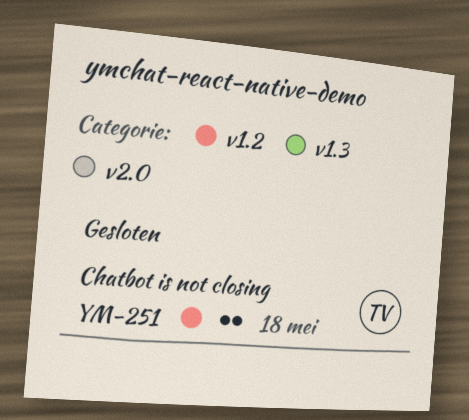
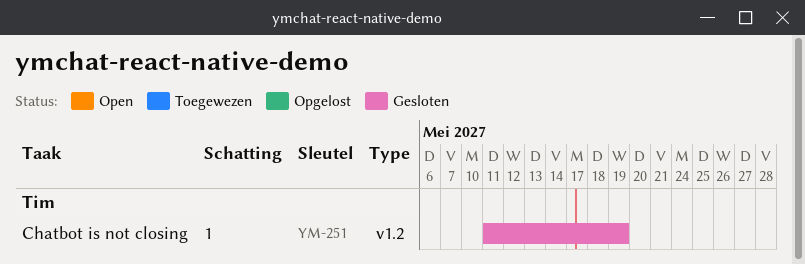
YM-251, estimate: 2 -> 1
YM-251, due: May 18 -> May 19

